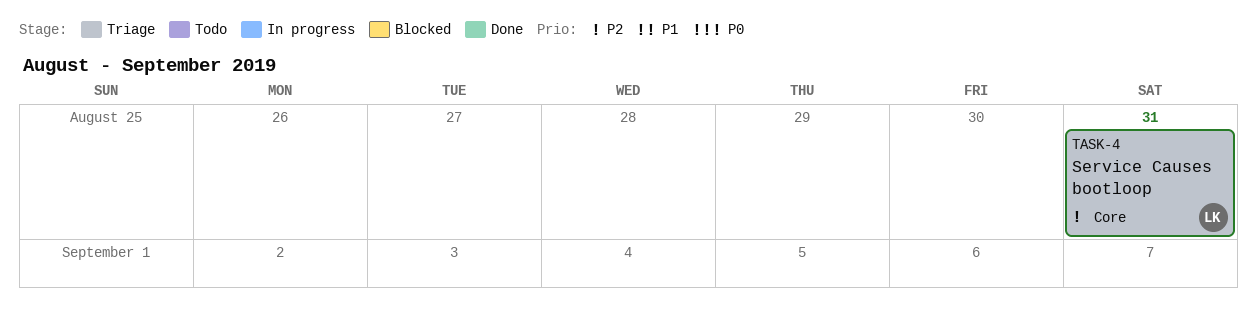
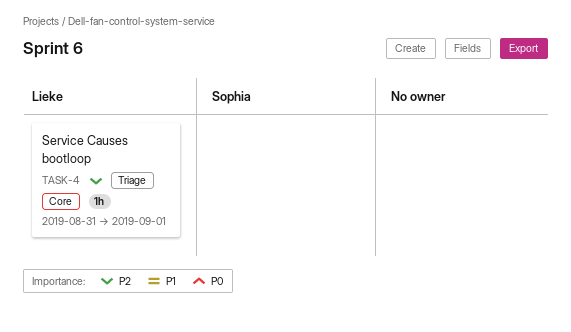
TASK-4, due: Aug 31 -> Sep 1

